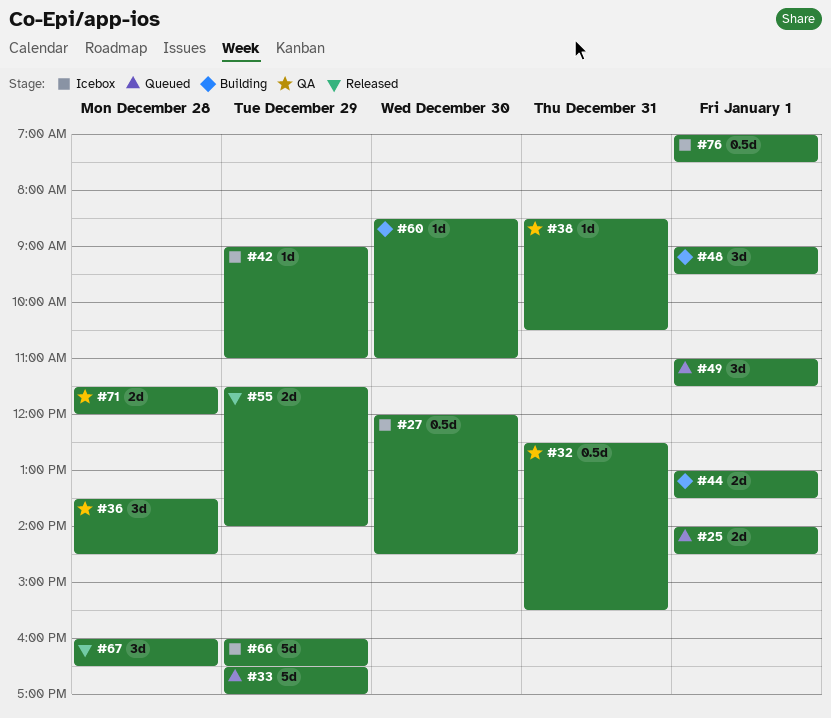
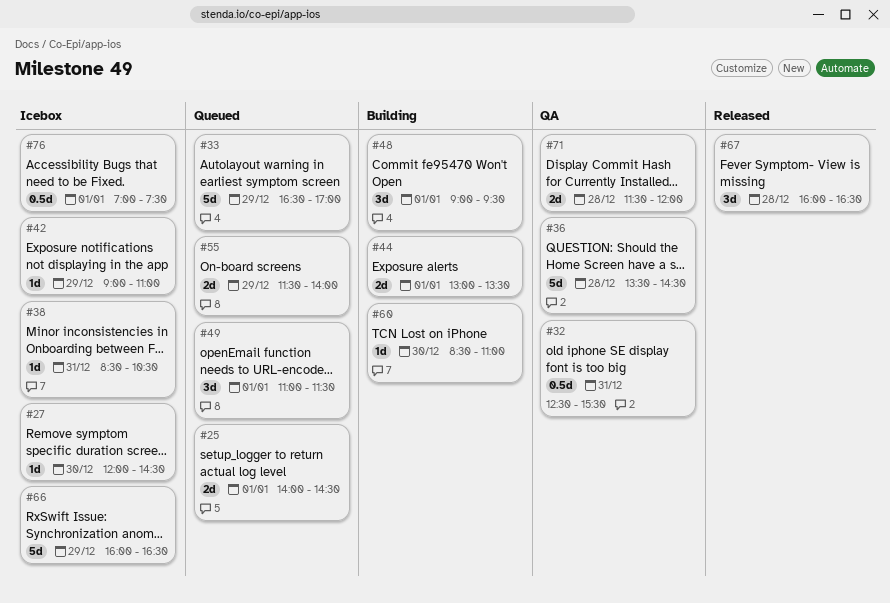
#27, estimate: 0.5d -> 1d
#36, estimate: 3d -> 5d
#38, status: QA -> Icebox
#55, status: Released -> Queued

